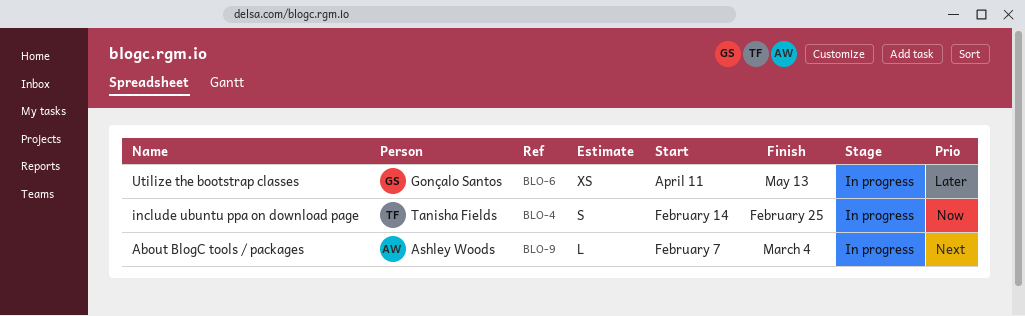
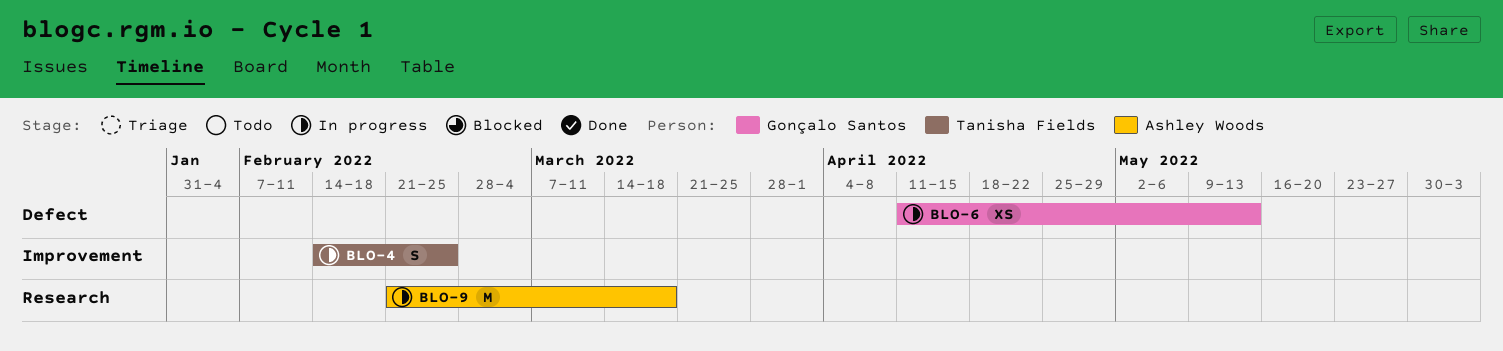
BLO-9, estimate: L -> M
BLO-9, start: Feb 7 -> Feb 21
BLO-9, due: Mar 4 -> Mar 18

